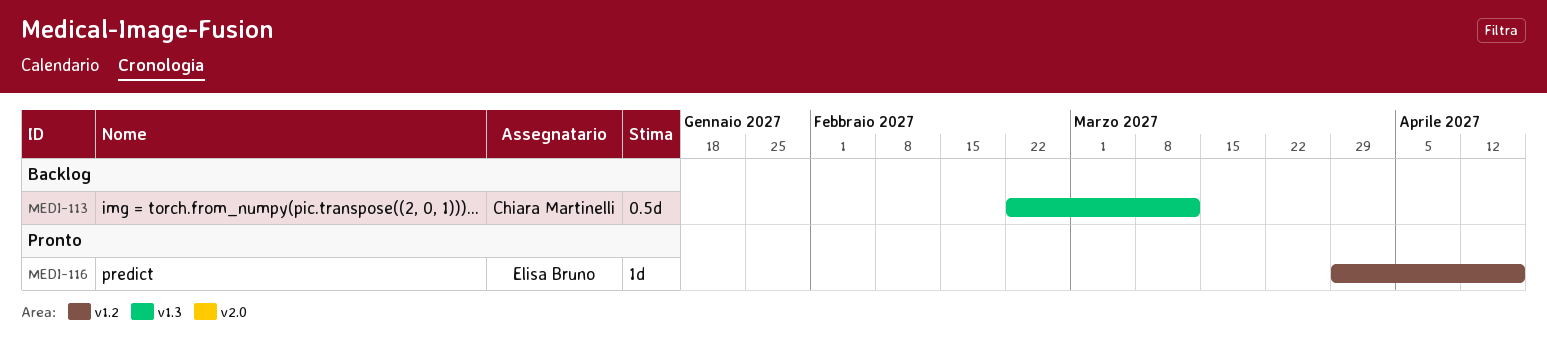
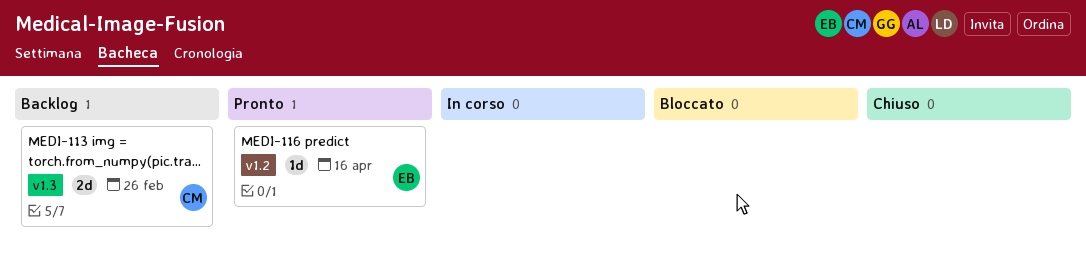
MEDI-113, estimate: 0.5d -> 2d
MEDI-113, due: Mar 12 -> Feb 26

